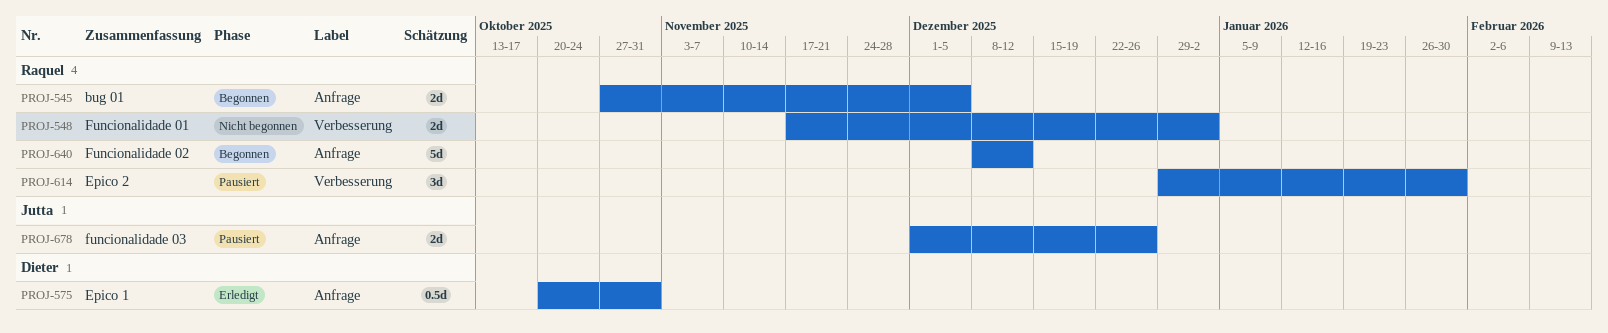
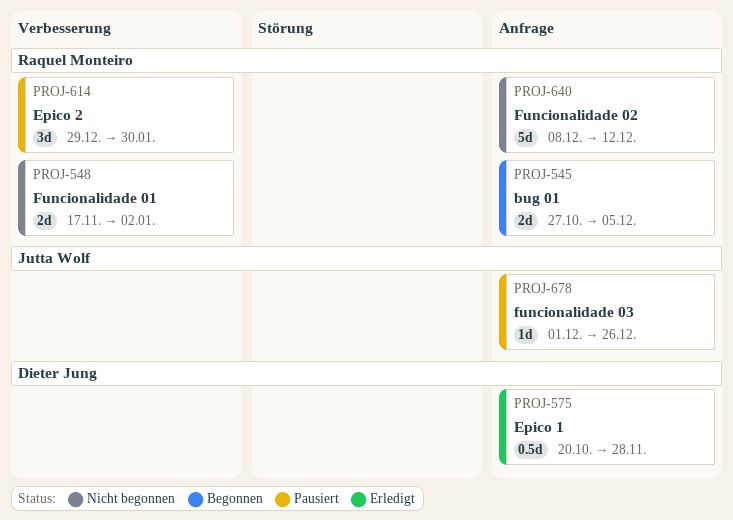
PROJ-575, due: Oct 31 -> Nov 28
PROJ-640, status: Begonnen -> Nicht begonnen
PROJ-678, estimate: 2d -> 1d

